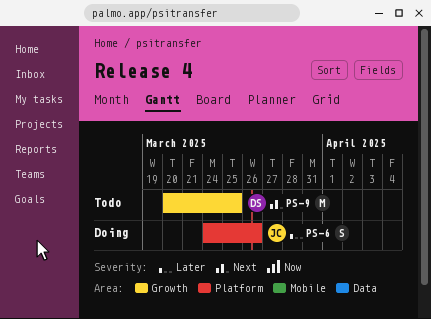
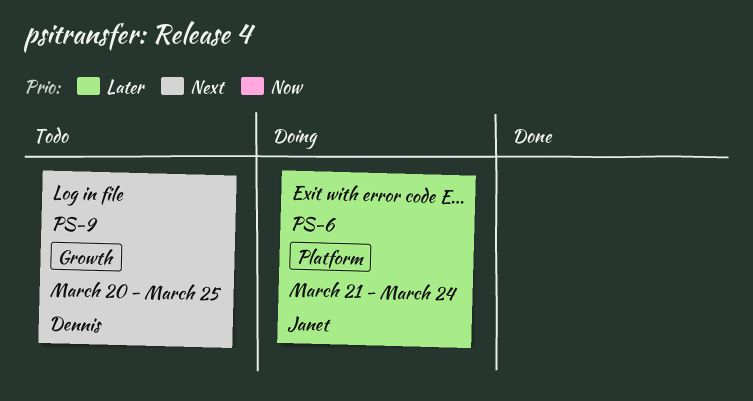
PS-6, start: Mar 24 -> Mar 21
PS-6, due: Mar 26 -> Mar 24

